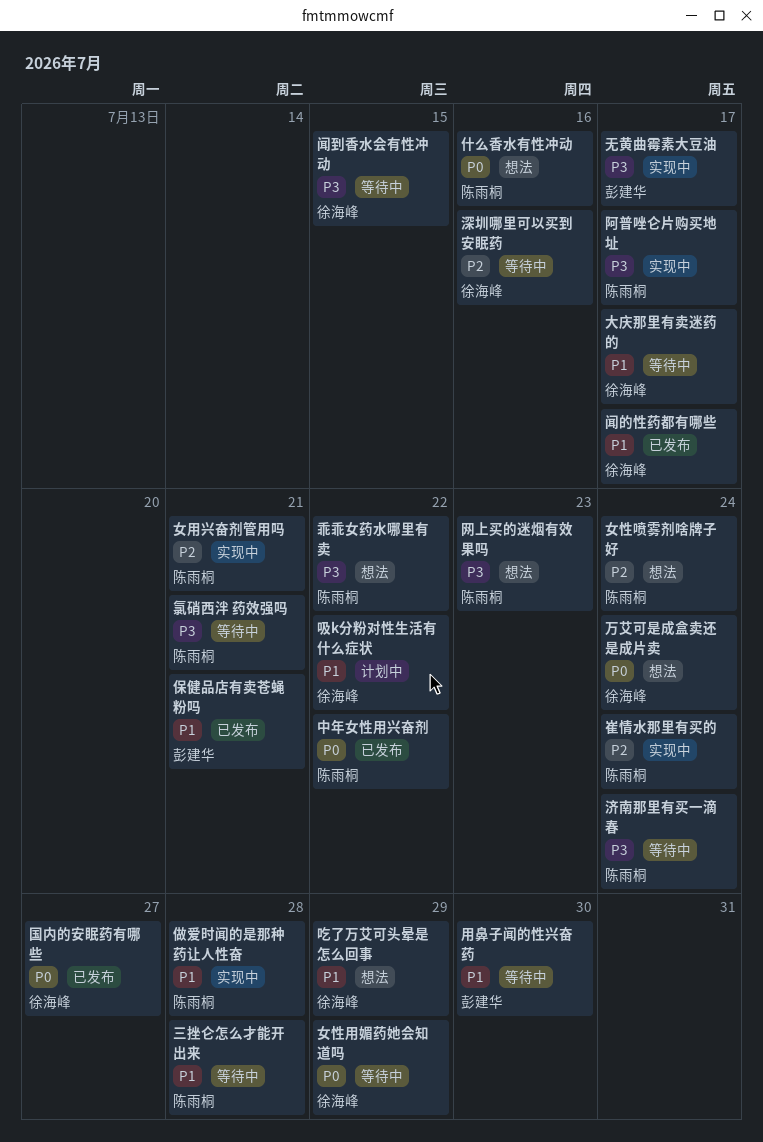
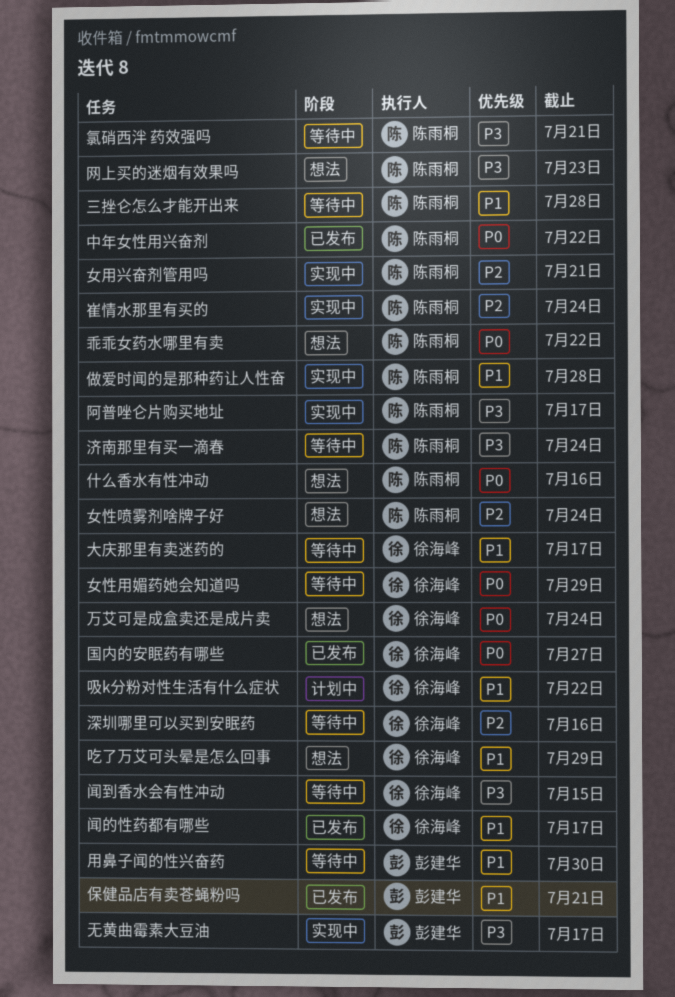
乖乖女药水哪里有卖, priority: P3 -> P0

